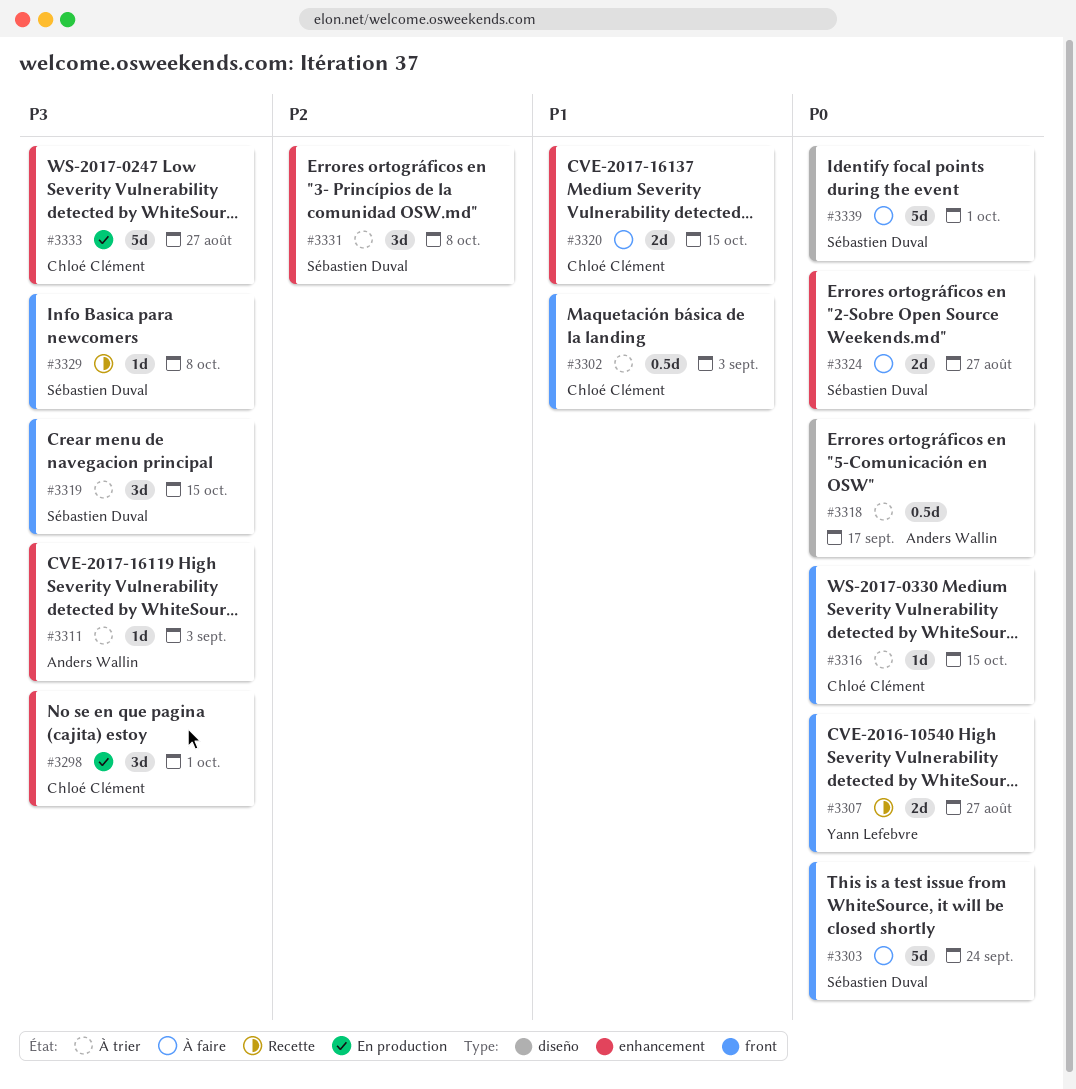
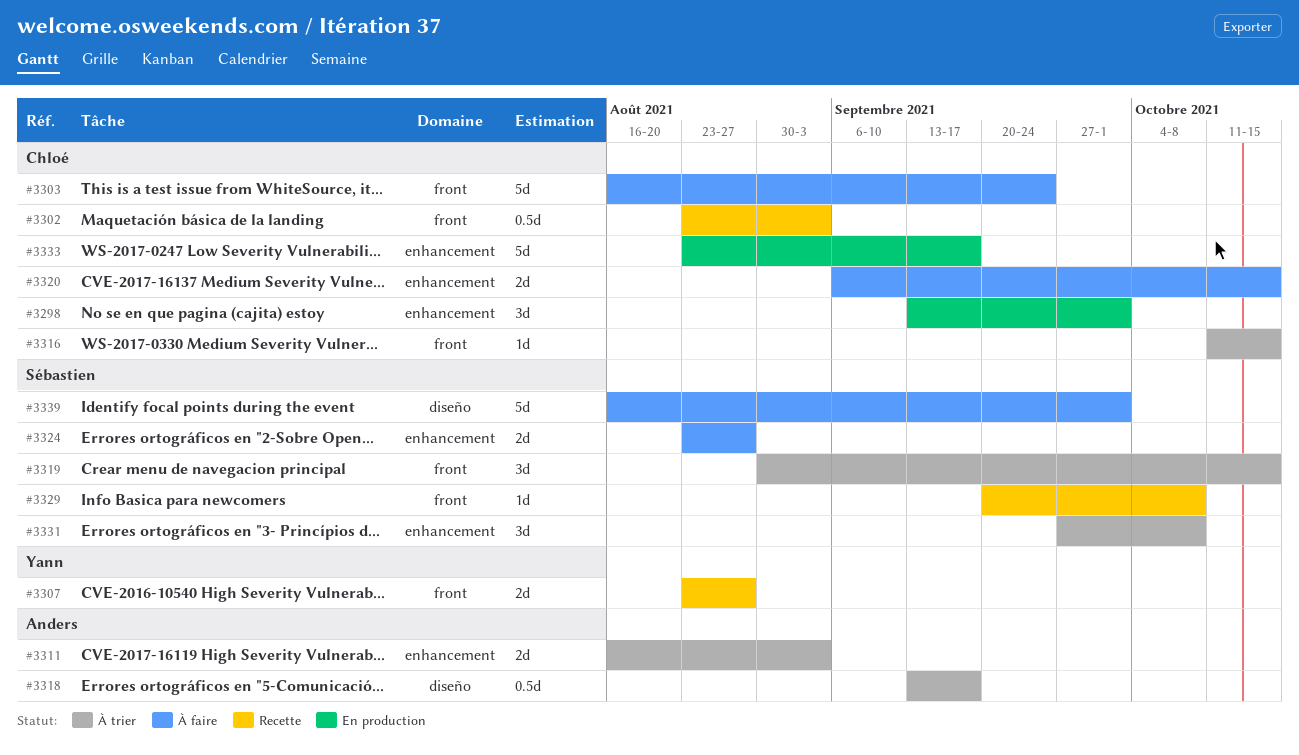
#3302, status: À trier -> Recette
#3303, owner: Sébastien Duval -> Chloé Clément
#3311, estimate: 1d -> 2d
#3333, due: Aug 27 -> Sep 17

